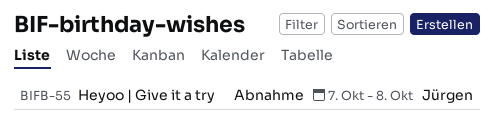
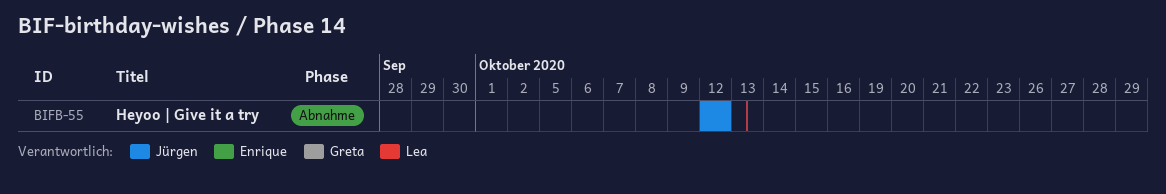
BIFB-55, start: Oct 7 -> Oct 12
BIFB-55, due: Oct 8 -> Oct 12

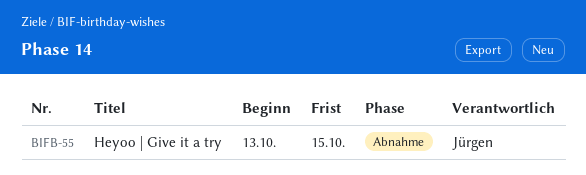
BIFB-55, start: Oct 12 -> Oct 13
BIFB-55, due: Oct 12 -> Oct 15

